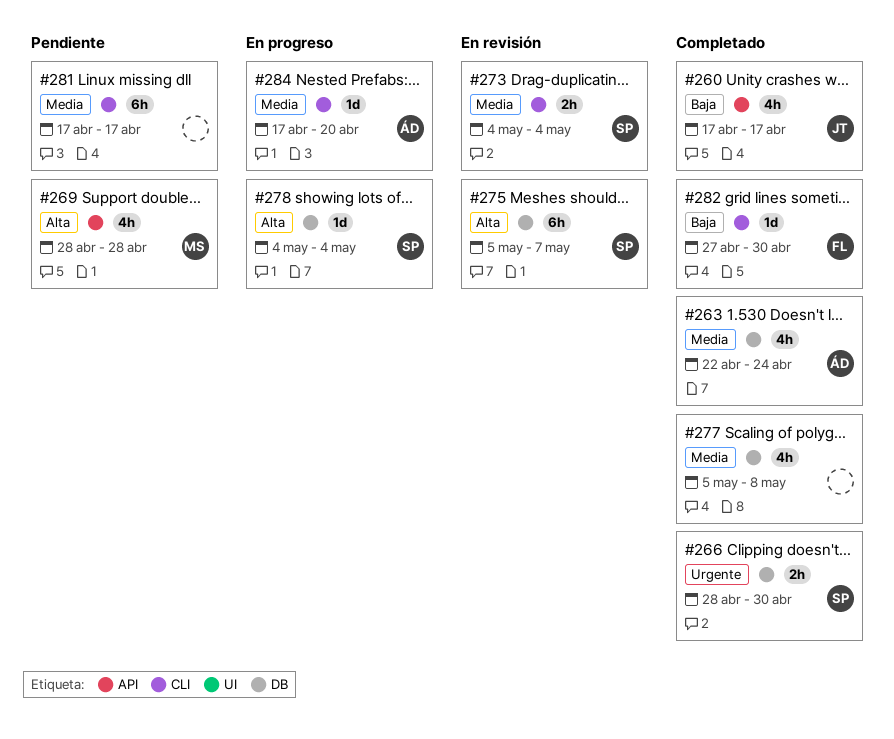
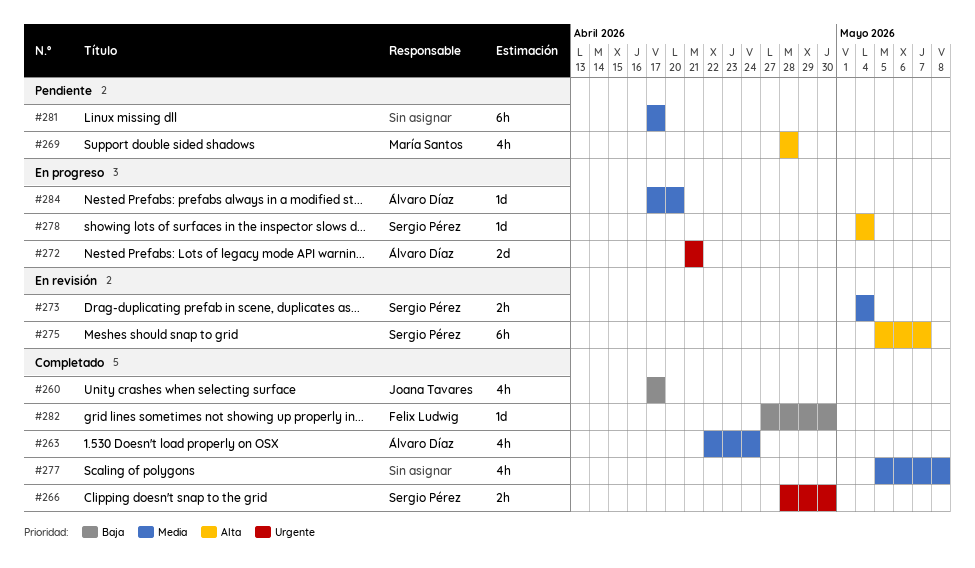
#272: none -> present

